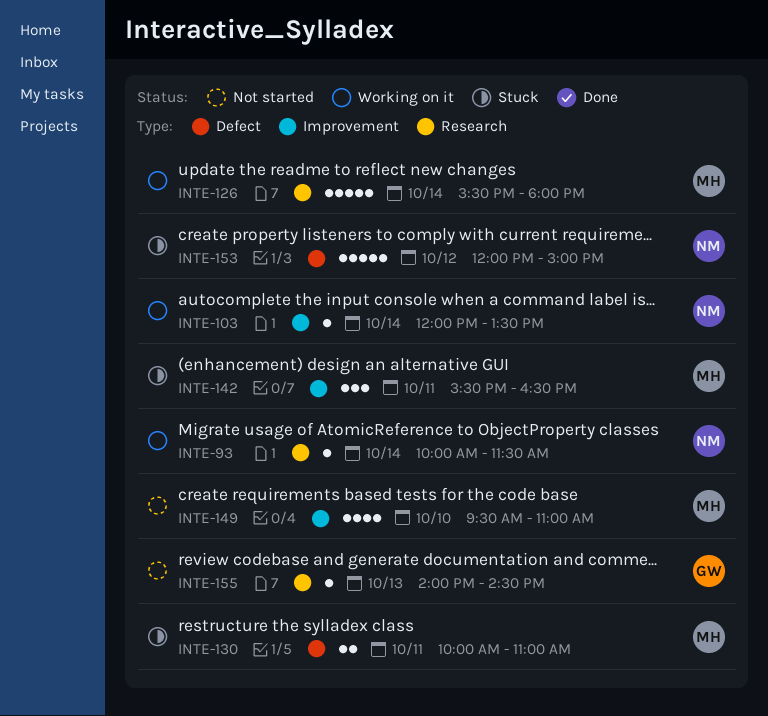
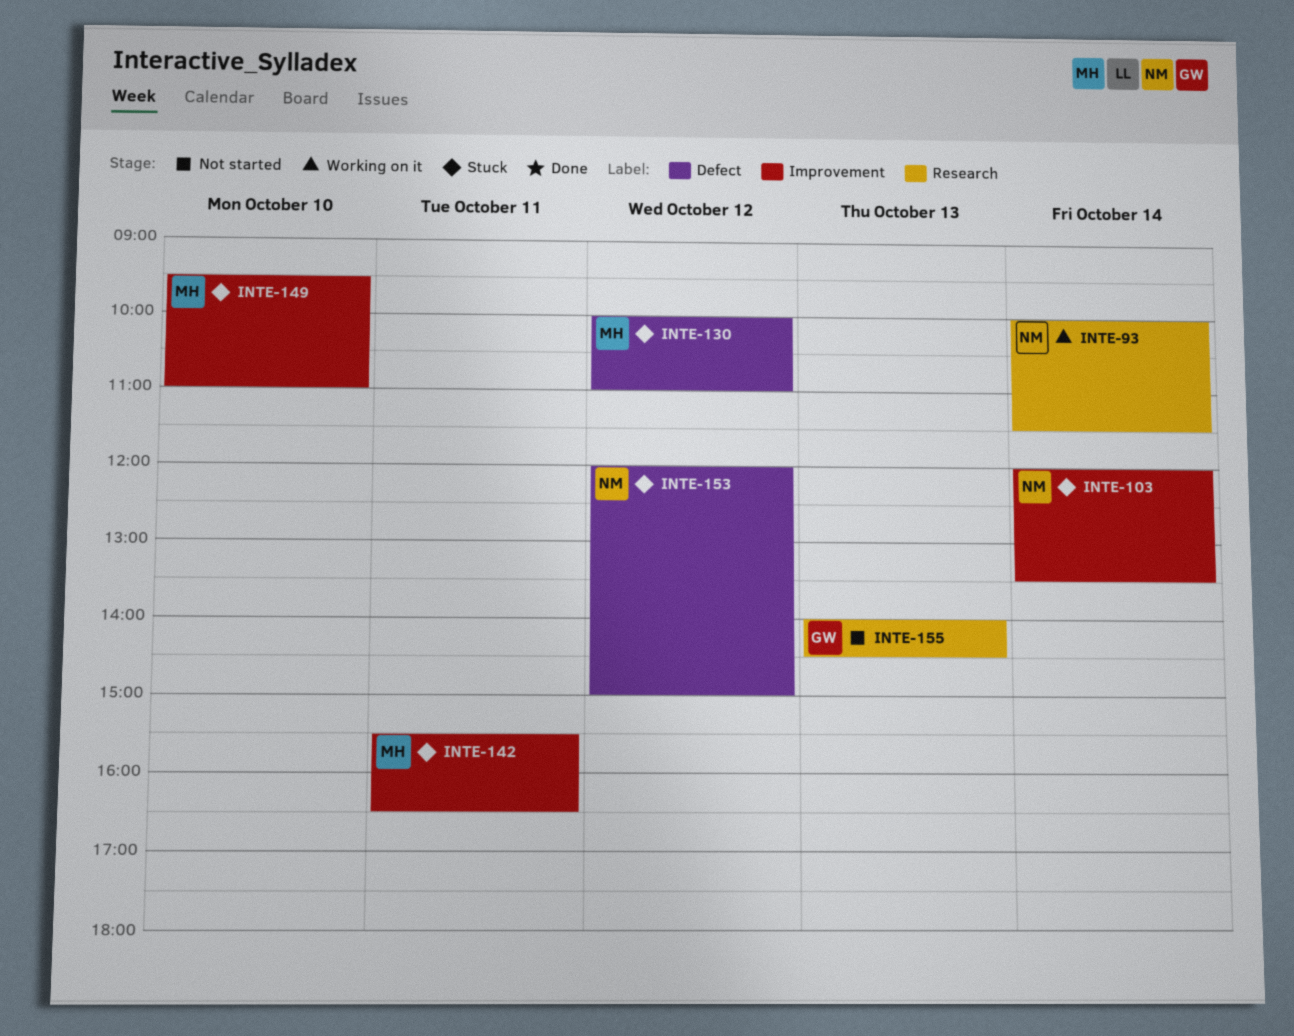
INTE-103, status: Working on it -> Stuck
INTE-126: present -> none
INTE-130, day: Oct 11 -> Oct 12
INTE-149, status: Not started -> Stuck

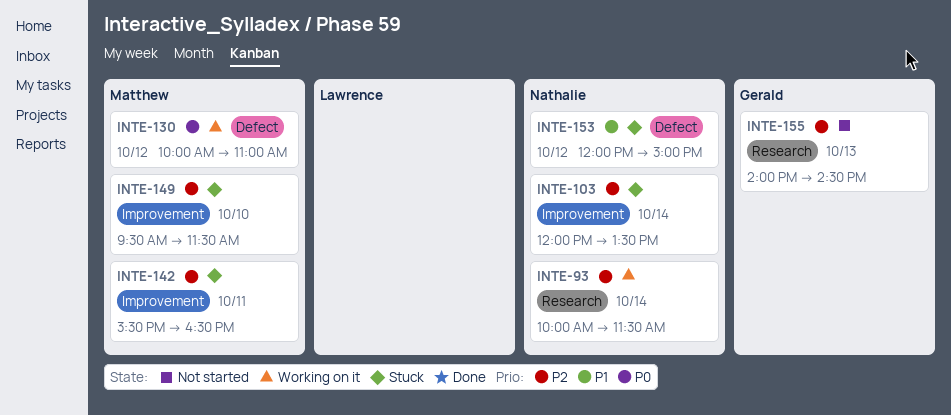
INTE-130, status: Stuck -> Working on it
INTE-149, ends: 11:00 -> 11:30

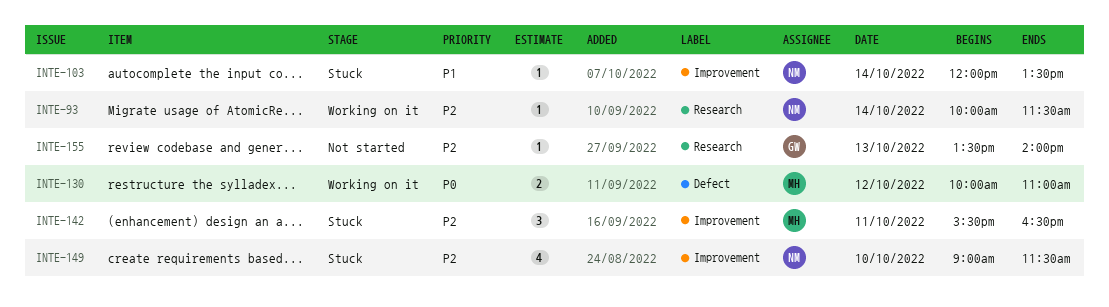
INTE-103, priority: P2 -> P1
INTE-149, owner: Matthew -> Nathalie
INTE-149, begins: 09:30 -> 09:00
INTE-153: present -> none
INTE-155, begins: 14:00 -> 13:30
INTE-155, ends: 14:30 -> 14:00

